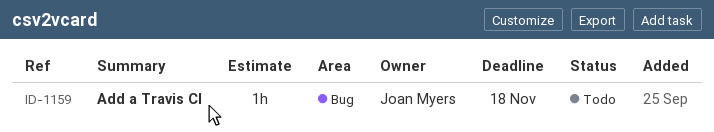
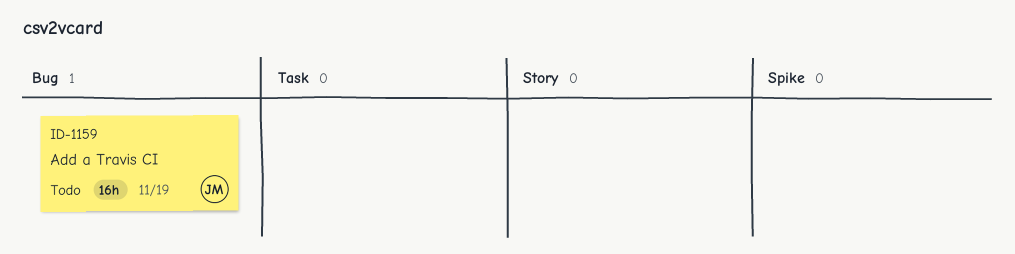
ID-1159, estimate: 1h -> 16h
ID-1159, due: Nov 18 -> Nov 19

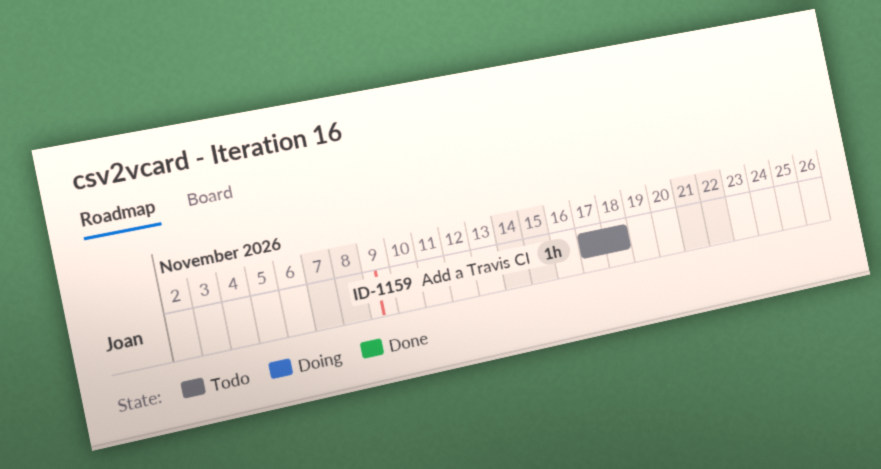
ID-1159, estimate: 16h -> 1h
ID-1159, due: Nov 19 -> Nov 18

